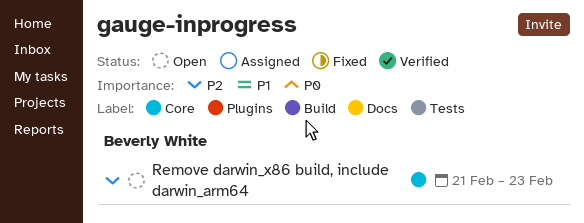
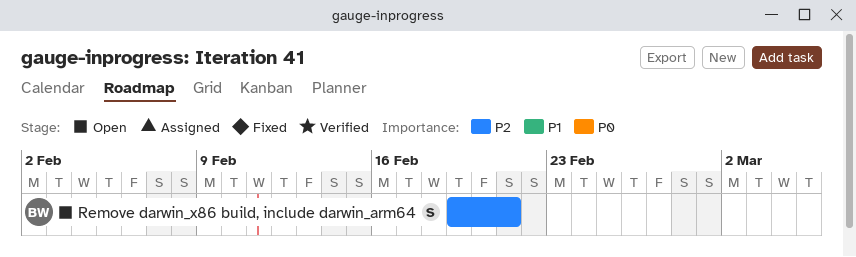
Remove darwin_x86 build, include darwin_arm64, start: Feb 21 -> Feb 19
Remove darwin_x86 build, include darwin_arm64, due: Feb 23 -> Feb 21

